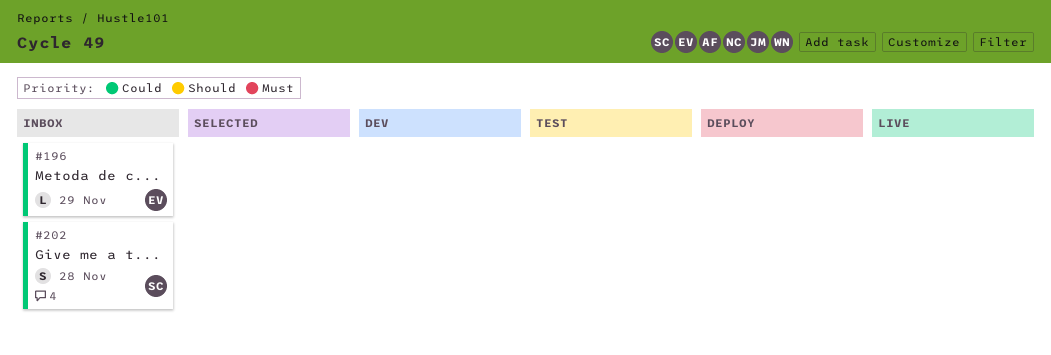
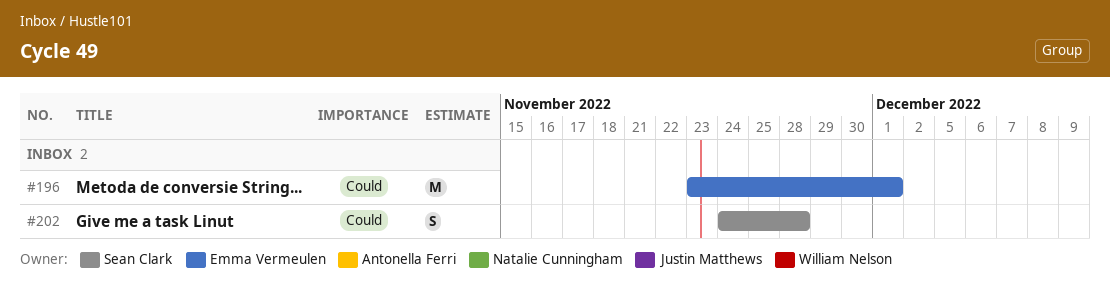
#196, estimate: L -> M
#196, due: Nov 29 -> Dec 1

